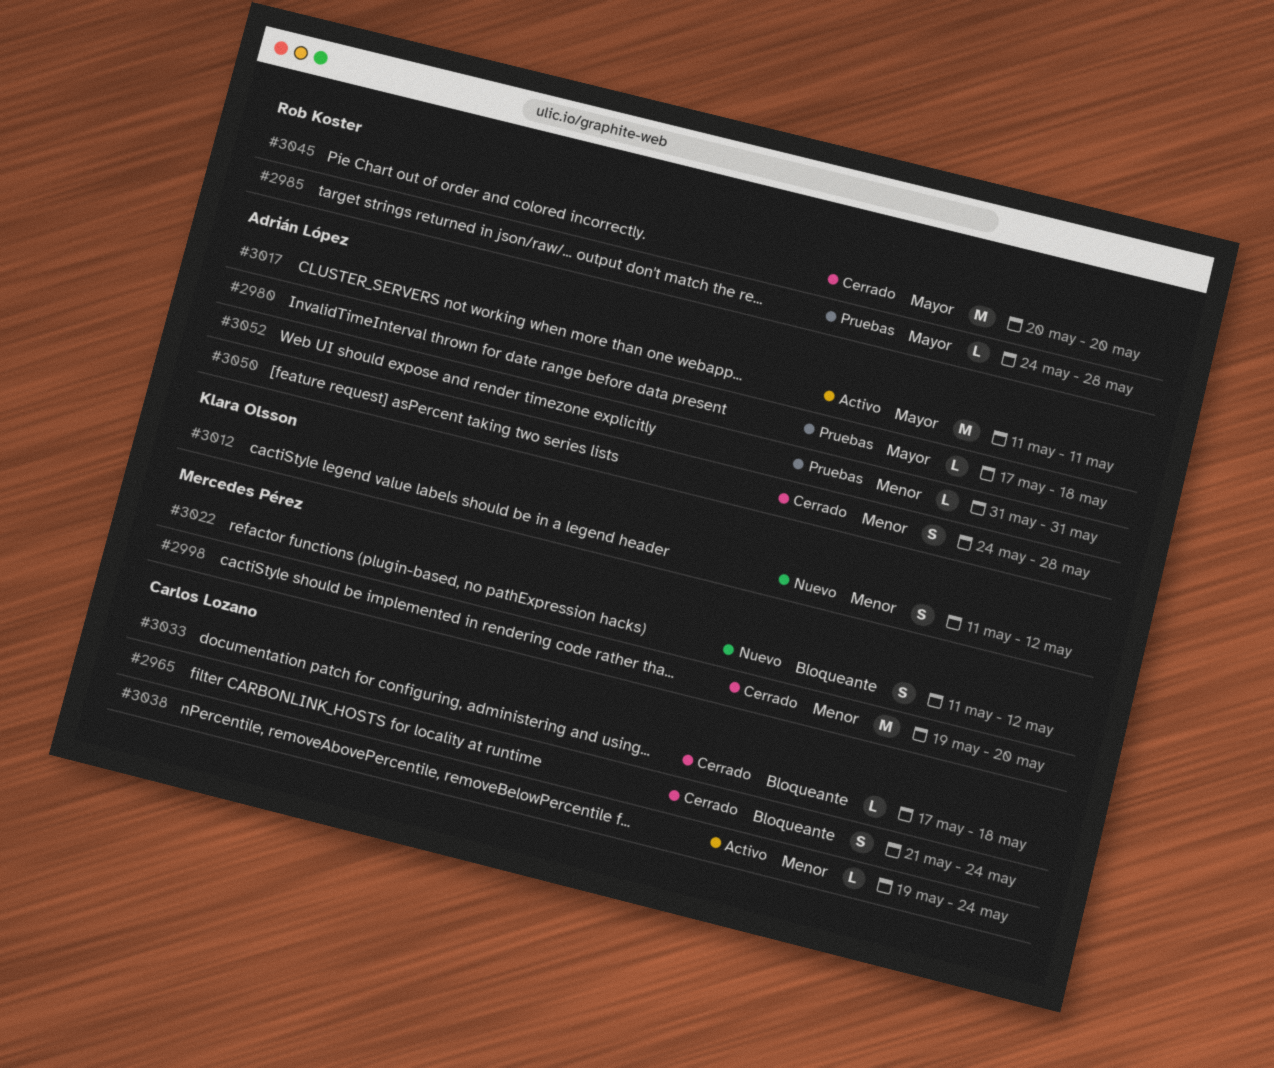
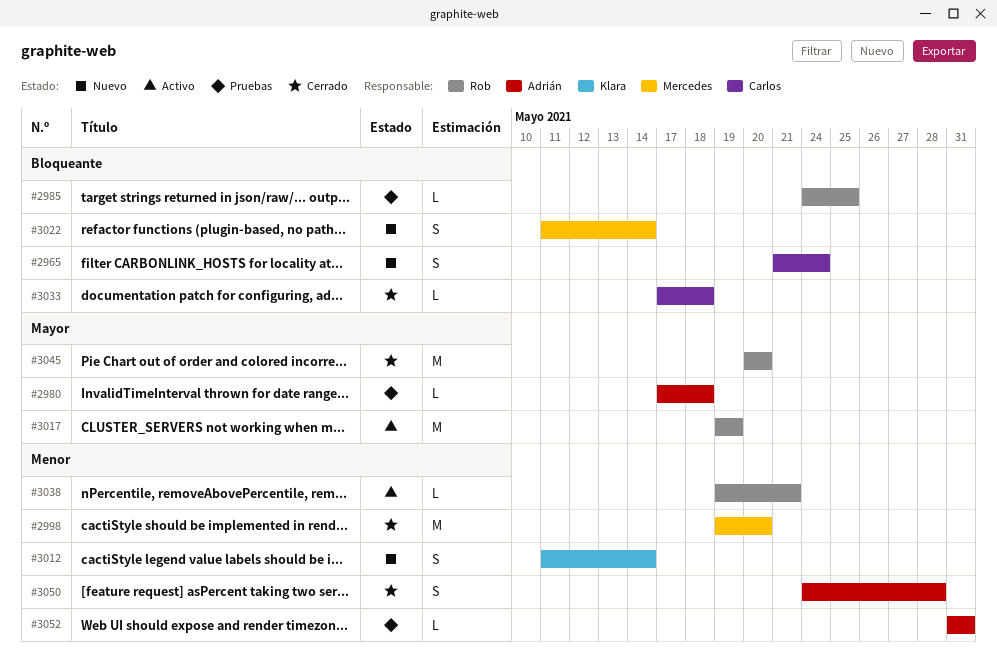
#2965, status: Cerrado -> Nuevo
#2985, priority: Mayor -> Bloqueante
#2985, due: May 28 -> May 25
#3012, due: May 12 -> May 14
#3017, owner: Adrián López -> Rob Koster
#3017, start: May 11 -> May 19
#3017, due: May 11 -> May 19
#3022, due: May 12 -> May 14
#3038, owner: Carlos Lozano -> Rob Koster
#3038, due: May 24 -> May 21

